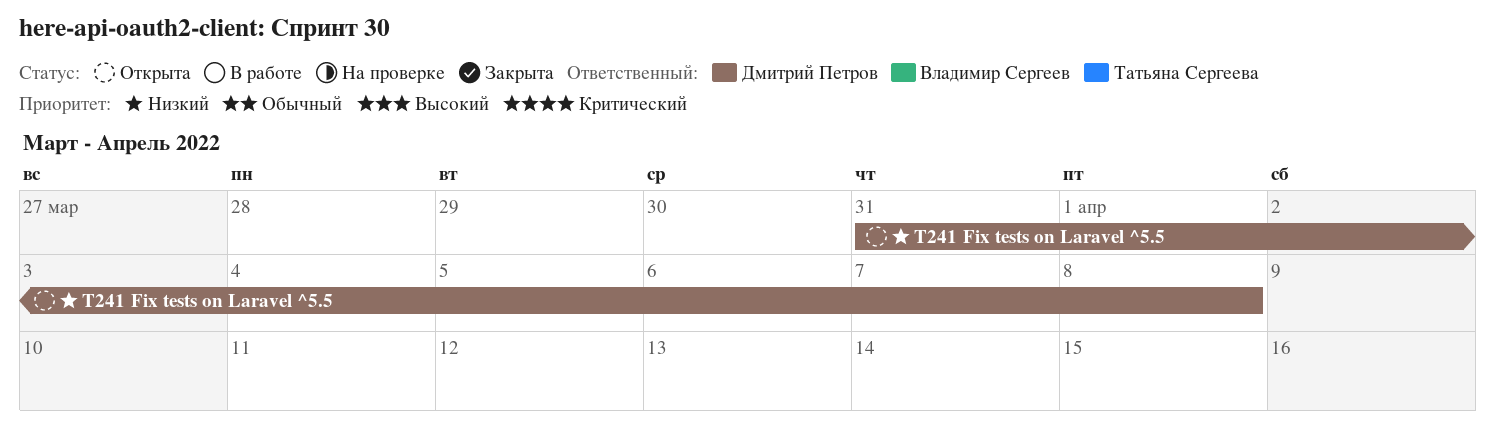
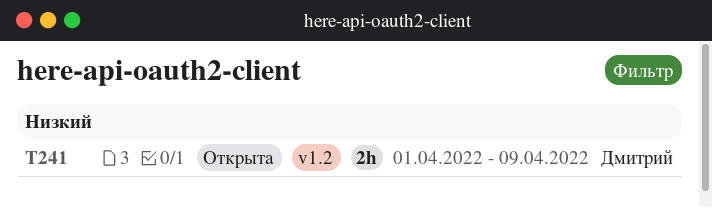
T241, start: Mar 31 -> Apr 1
T241, due: Apr 8 -> Apr 9

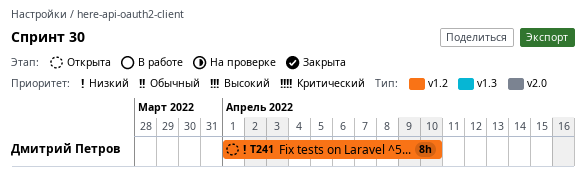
T241, estimate: 2h -> 8h
T241, due: Apr 9 -> Apr 10

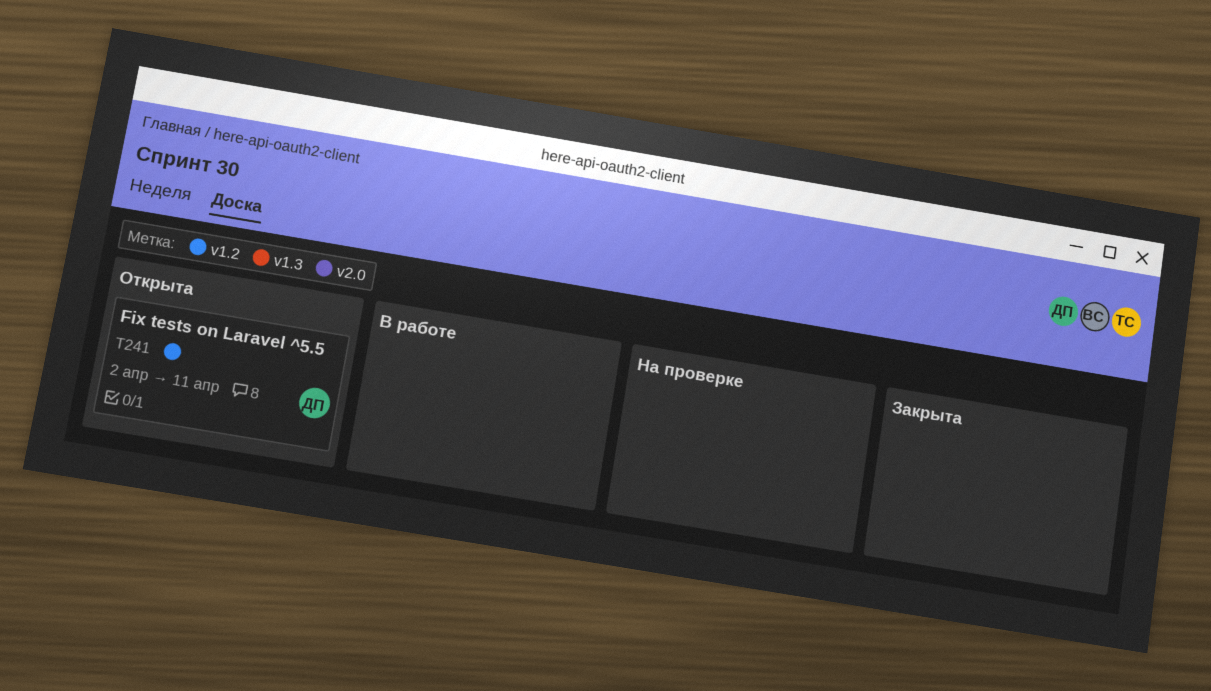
T241, start: Apr 1 -> Apr 2
T241, due: Apr 10 -> Apr 11

